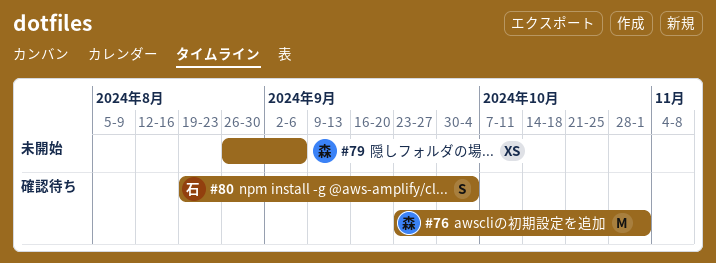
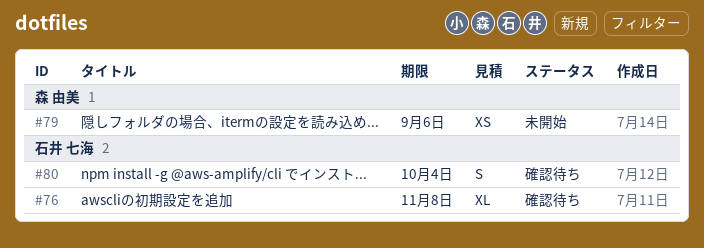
#76, owner: 森 由美 -> 石井 七海
#76, estimate: M -> XL
#76, due: Nov 1 -> Nov 8

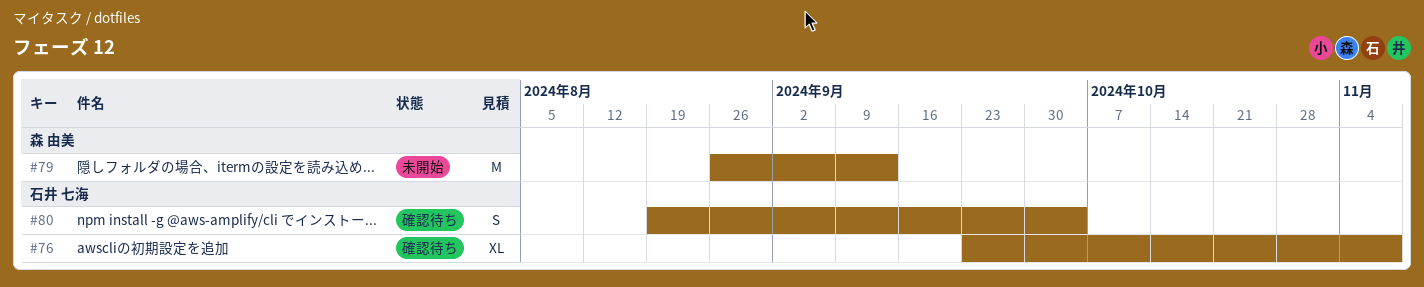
#79, estimate: XS -> M
#79, due: Sep 6 -> Sep 13

